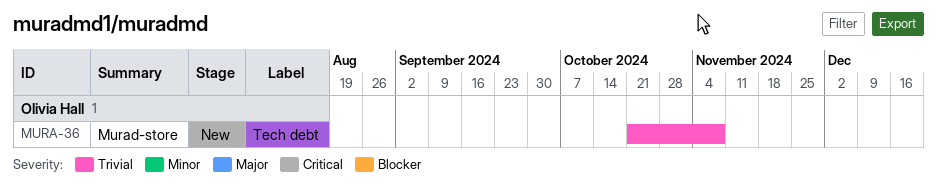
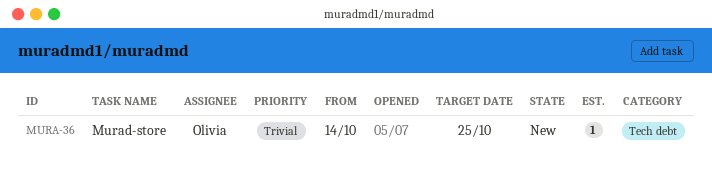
MURA-36, start: Oct 21 -> Oct 14
MURA-36, due: Nov 8 -> Oct 25

